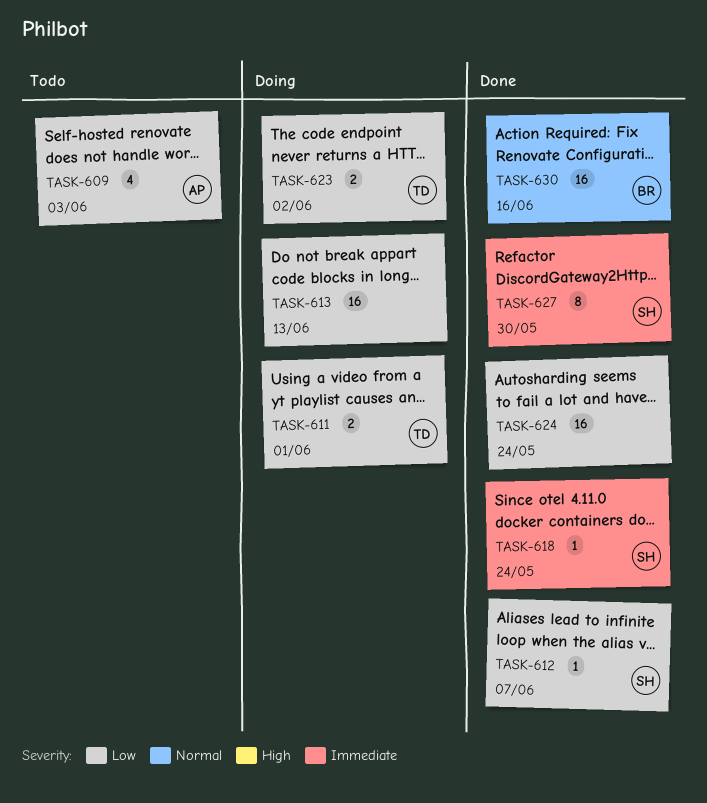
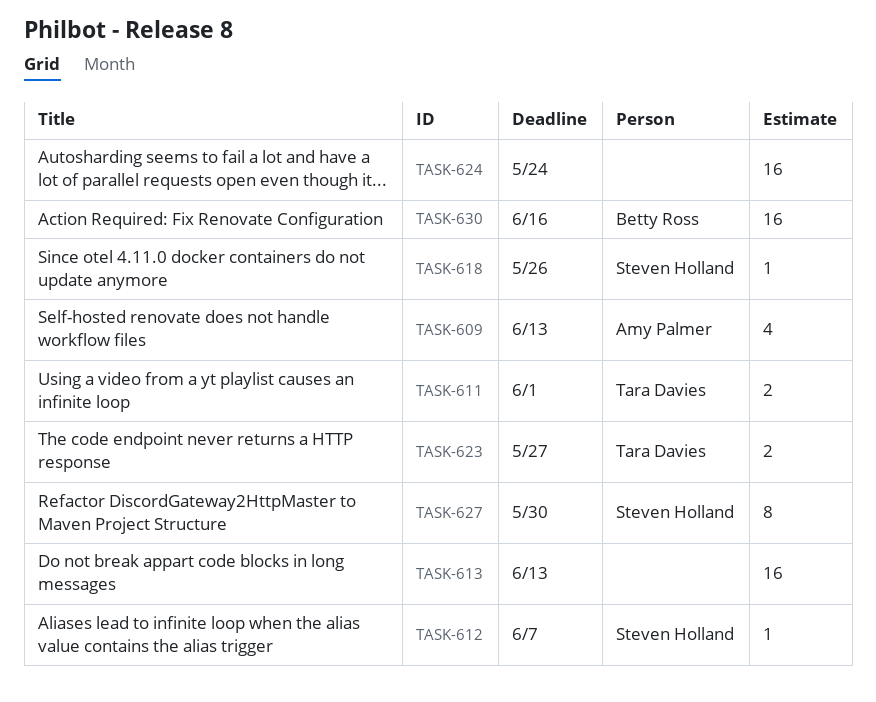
TASK-609, due: Jun 3 -> Jun 13
TASK-618, due: May 24 -> May 26
TASK-623, due: Jun 2 -> May 27

